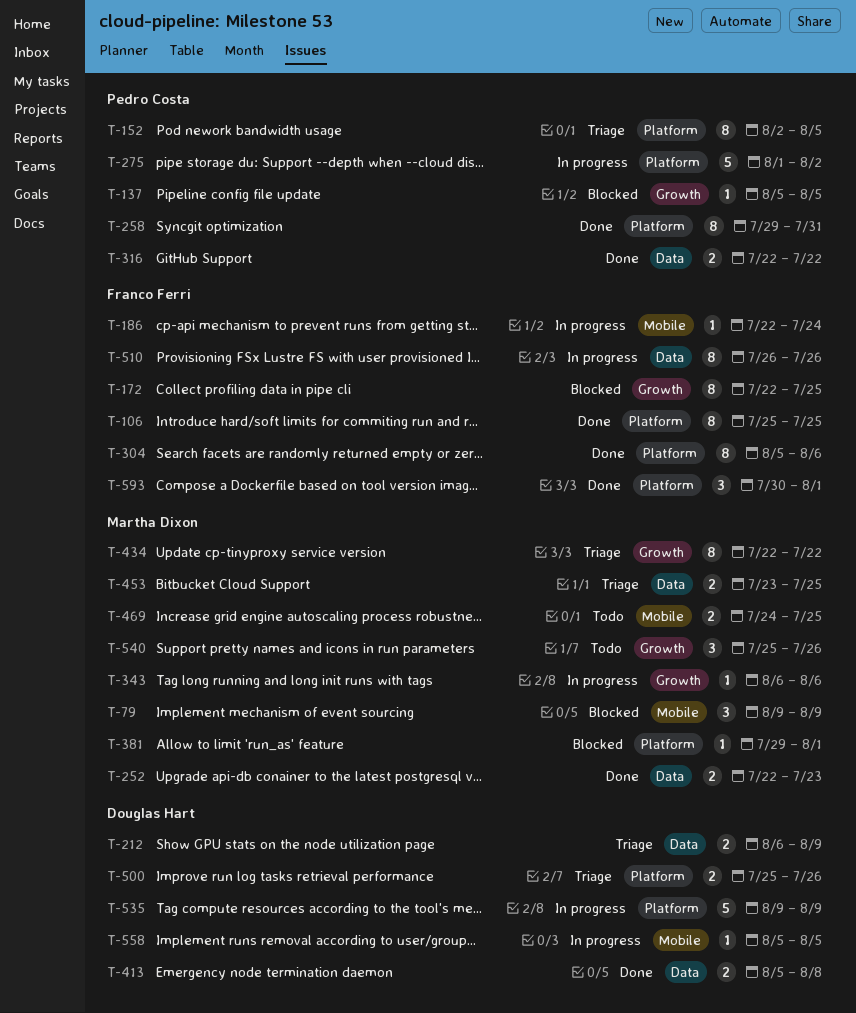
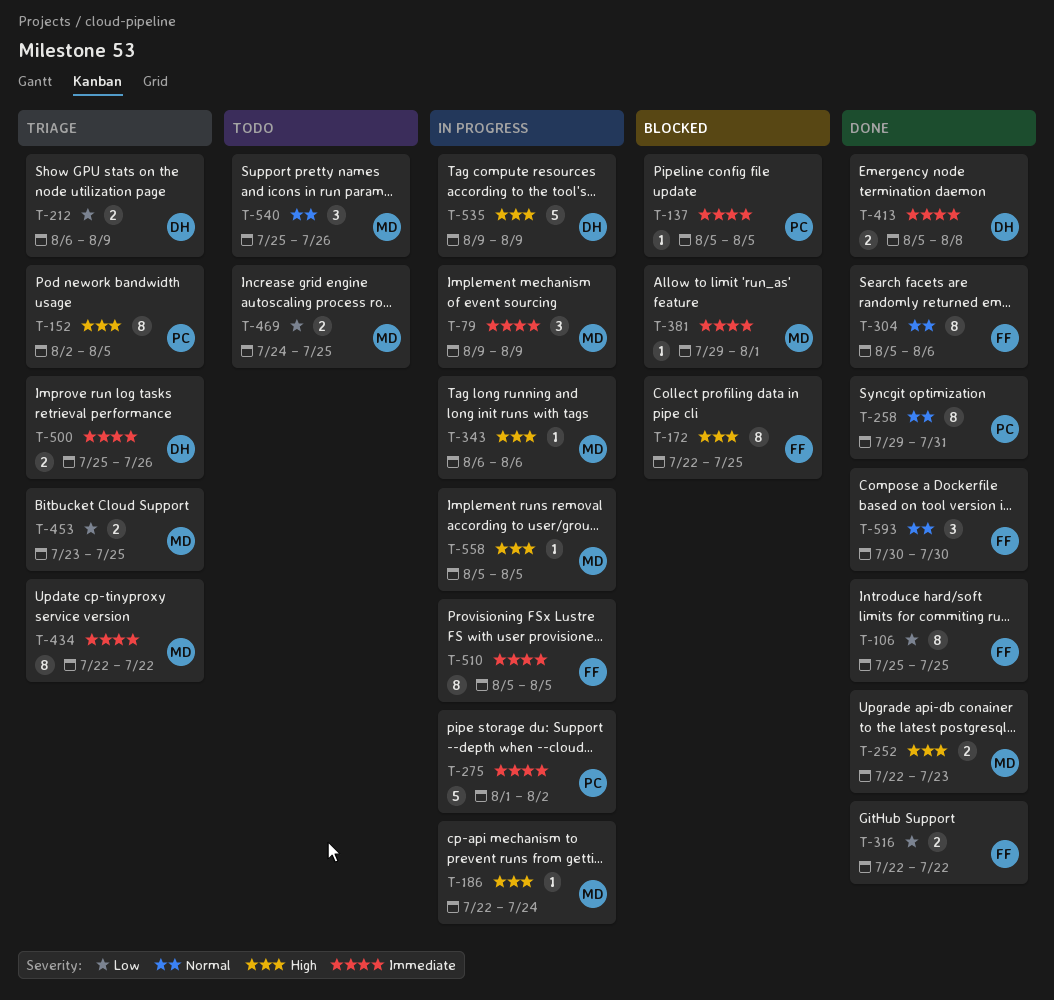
T-79, status: Blocked -> In progress
T-186, owner: Franco Ferri -> Martha Dixon
T-316, owner: Pedro Costa -> Franco Ferri
T-510, start: Jul 26 -> Aug 5
T-510, due: Jul 26 -> Aug 5
T-558, owner: Douglas Hart -> Martha Dixon
T-593, due: Aug 1 -> Jul 30

